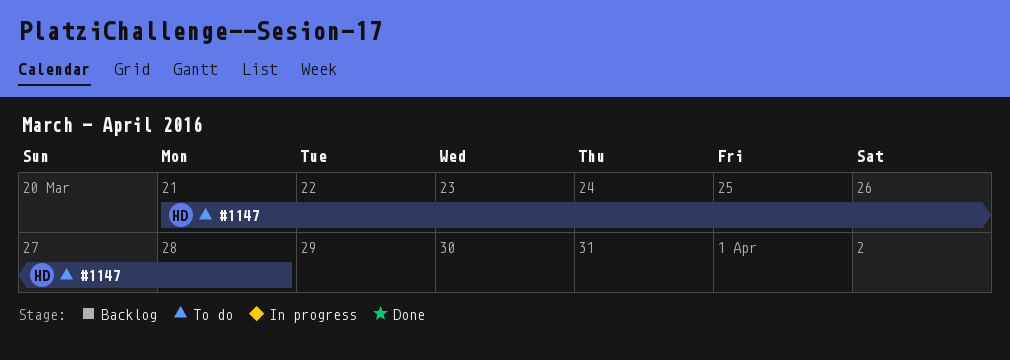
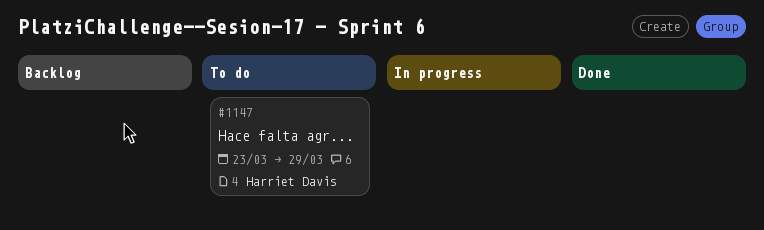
#1147, start: Mar 21 -> Mar 23
#1147, due: Mar 28 -> Mar 29

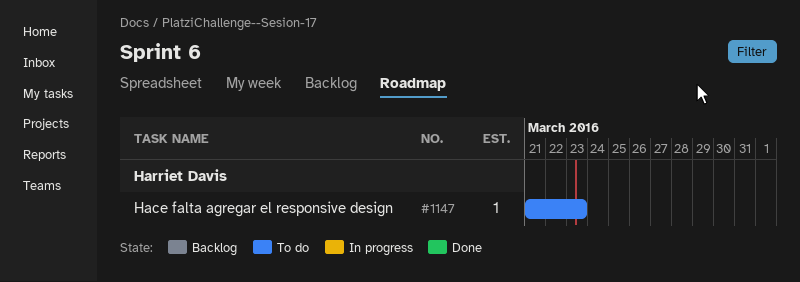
#1147, start: Mar 23 -> Mar 21
#1147, due: Mar 29 -> Mar 23

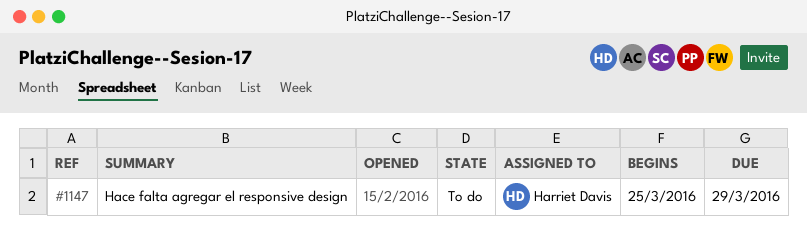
#1147, start: Mar 21 -> Mar 25
#1147, due: Mar 23 -> Mar 29

